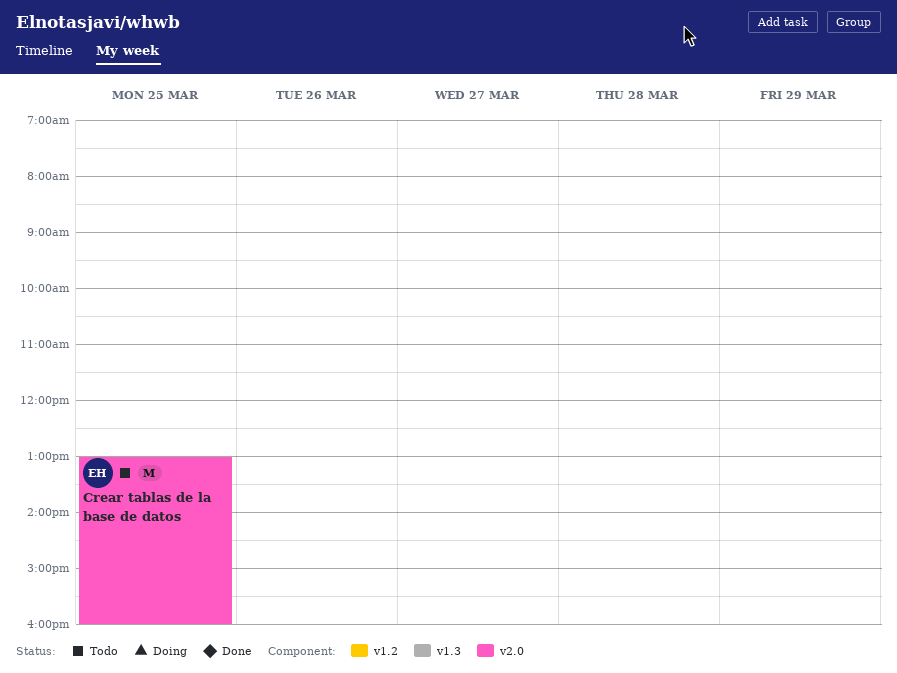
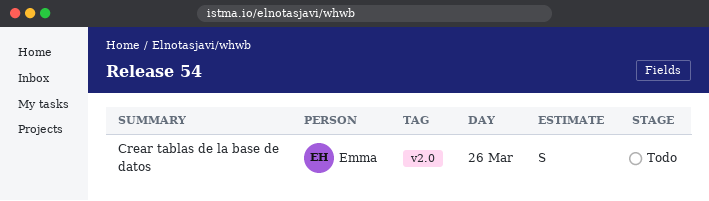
Crear tablas de la base de datos, estimate: M -> S
Crear tablas de la base de datos, day: Mar 25 -> Mar 26

